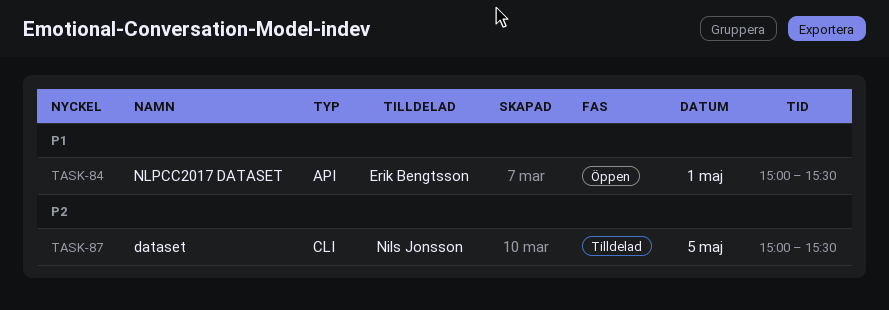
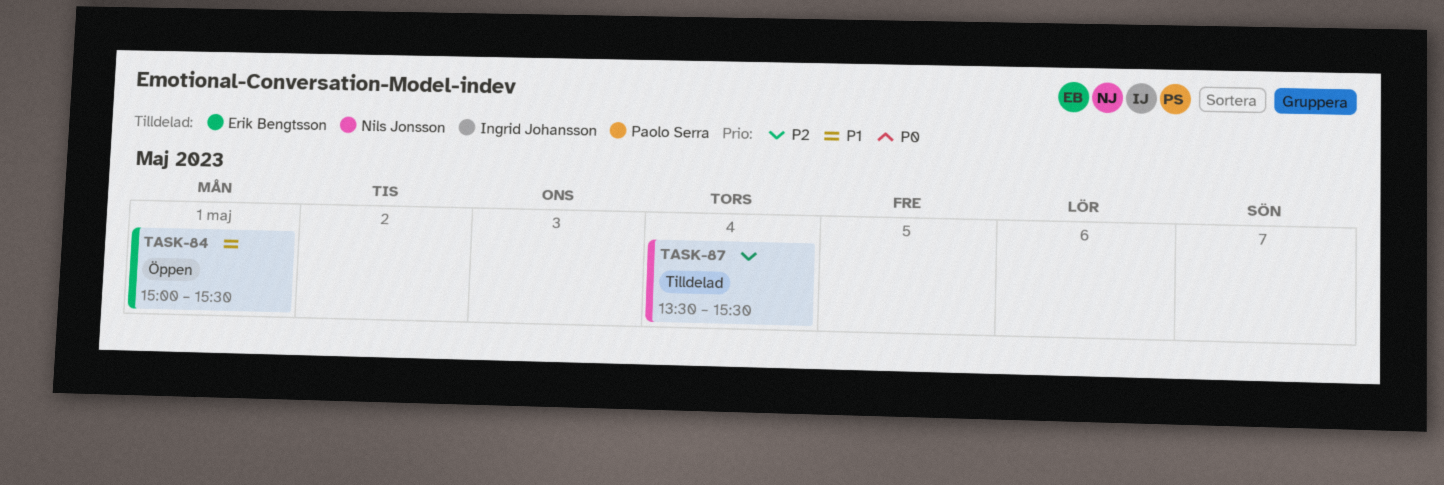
TASK-87, day: May 5 -> May 4
TASK-87, begins: 15:00 -> 13:30

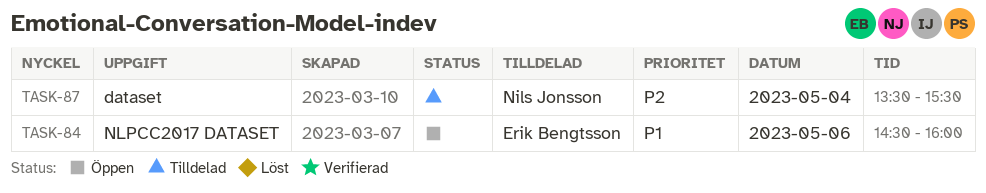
TASK-84, day: May 1 -> May 6
TASK-84, begins: 15:00 -> 14:30
TASK-84, ends: 15:30 -> 16:00

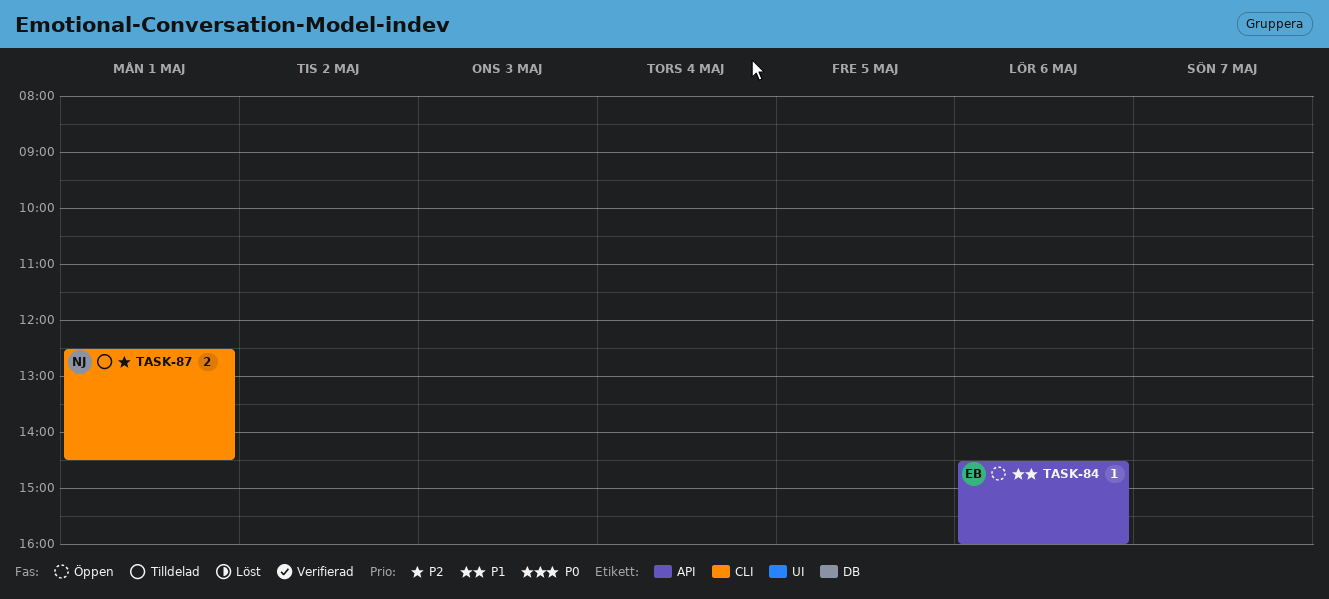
TASK-87, day: May 4 -> May 1
TASK-87, begins: 13:30 -> 12:30
TASK-87, ends: 15:30 -> 14:30

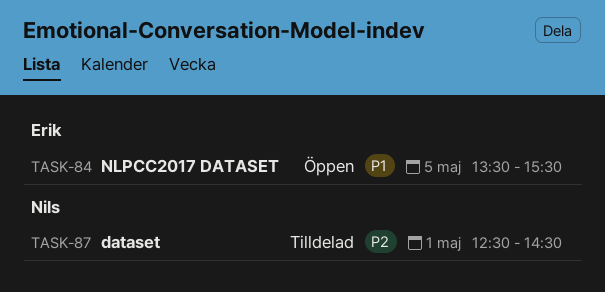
TASK-84, day: May 6 -> May 5
TASK-84, begins: 14:30 -> 13:30
TASK-84, ends: 16:00 -> 15:30

